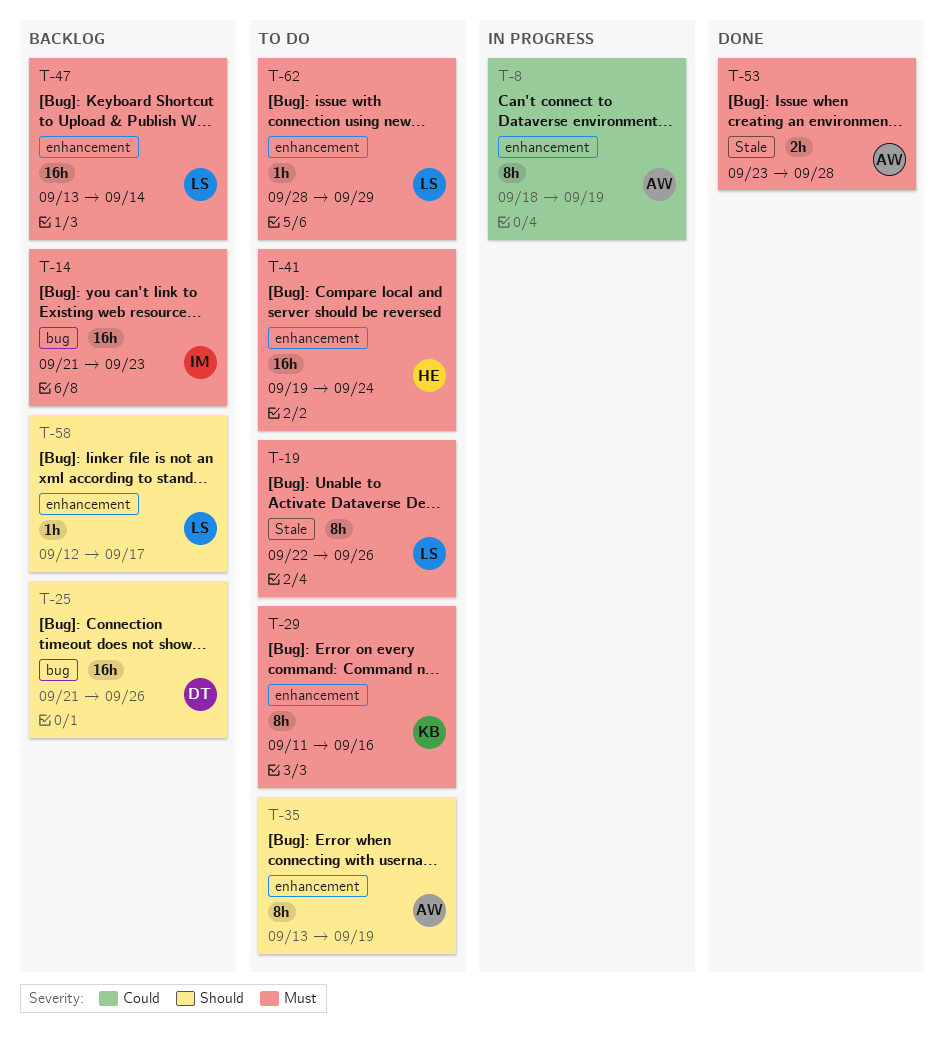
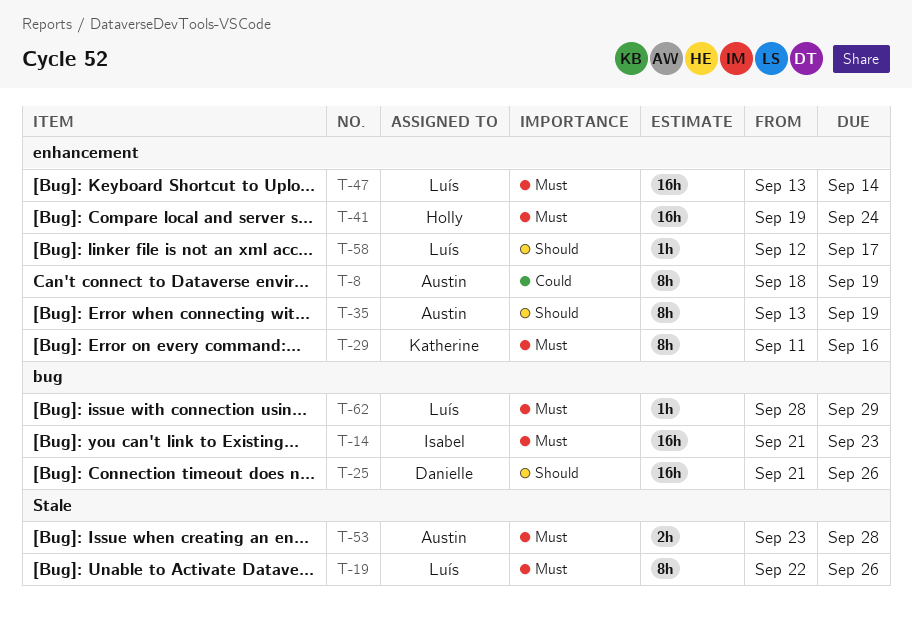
T-62, label: enhancement -> bug

